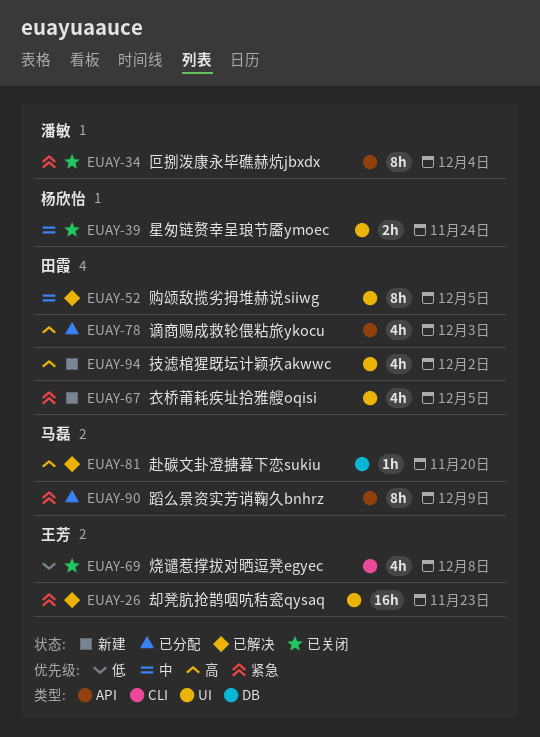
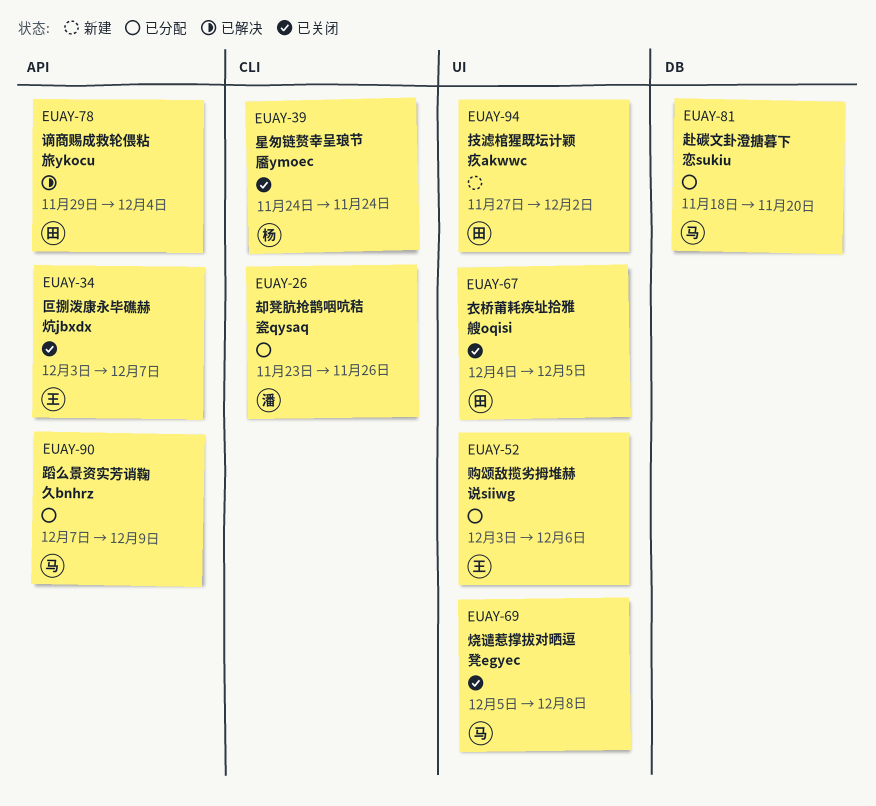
EUAY-26, status: 已解决 -> 已分配
EUAY-26, owner: 王芳 -> 潘敏
EUAY-26, label: UI -> CLI
EUAY-26, due: Nov 23 -> Nov 26
EUAY-34, owner: 潘敏 -> 王芳
EUAY-34, due: Dec 4 -> Dec 7
EUAY-39, label: UI -> CLI
EUAY-52, status: 已解决 -> 已分配
EUAY-52, owner: 田霞 -> 王芳
EUAY-52, due: Dec 5 -> Dec 6
EUAY-67, status: 新建 -> 已关闭
EUAY-69, owner: 王芳 -> 马磊
EUAY-69, label: CLI -> UI
EUAY-78, status: 已分配 -> 已解决
EUAY-78, due: Dec 3 -> Dec 4
EUAY-81, status: 已解决 -> 已分配

